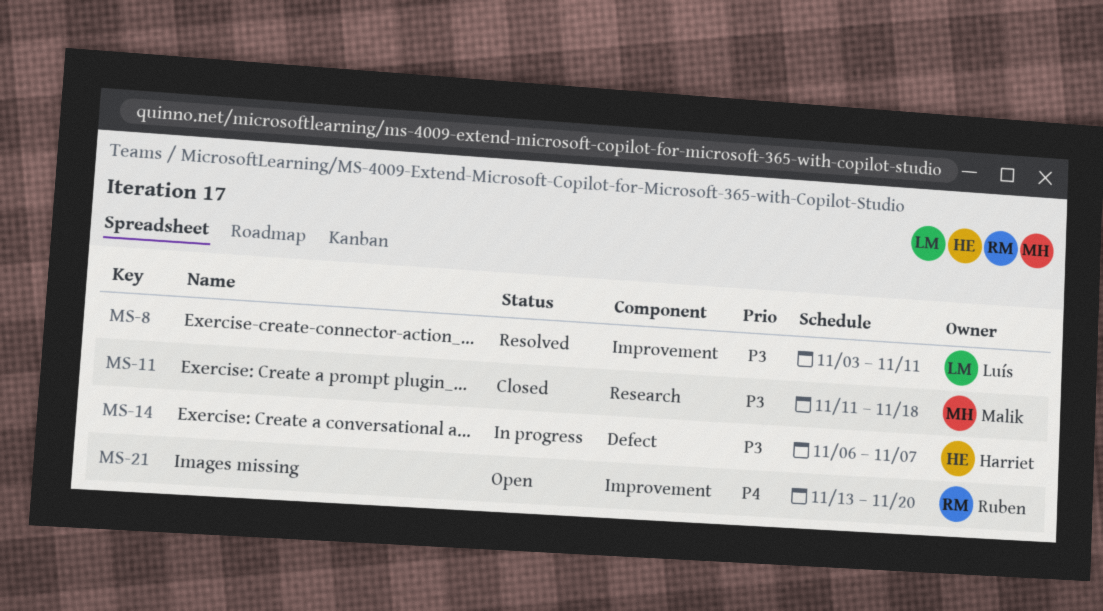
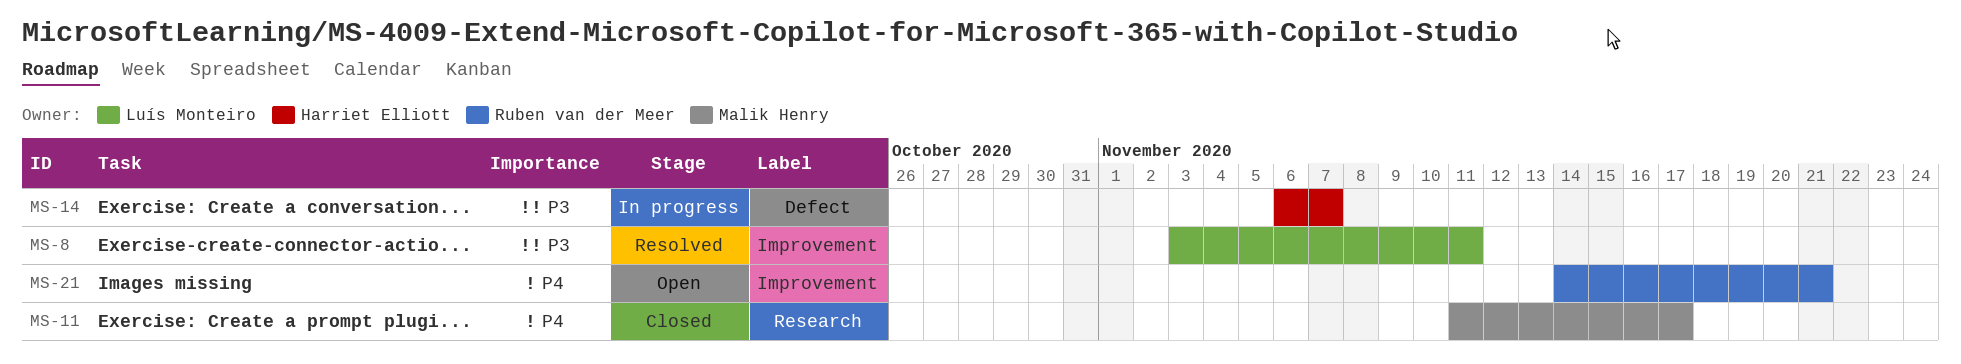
MS-11, priority: P3 -> P4
MS-11, due: Nov 18 -> Nov 17
MS-21, start: Nov 13 -> Nov 14
MS-21, due: Nov 20 -> Nov 21

